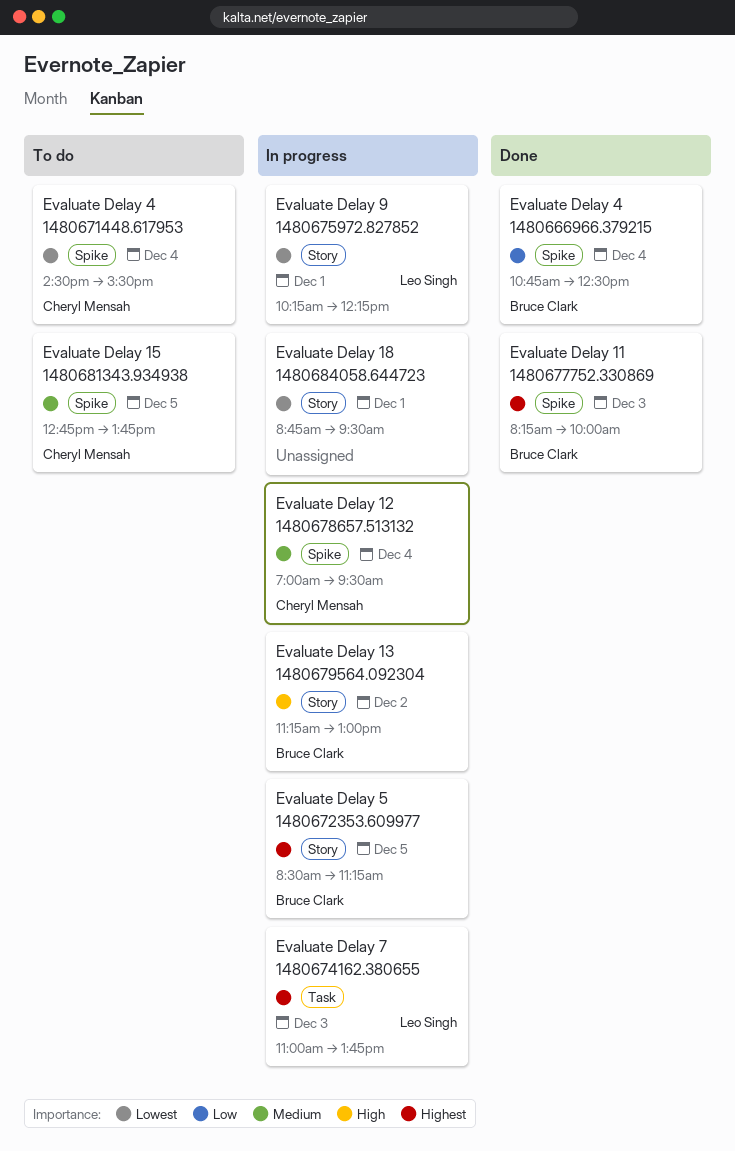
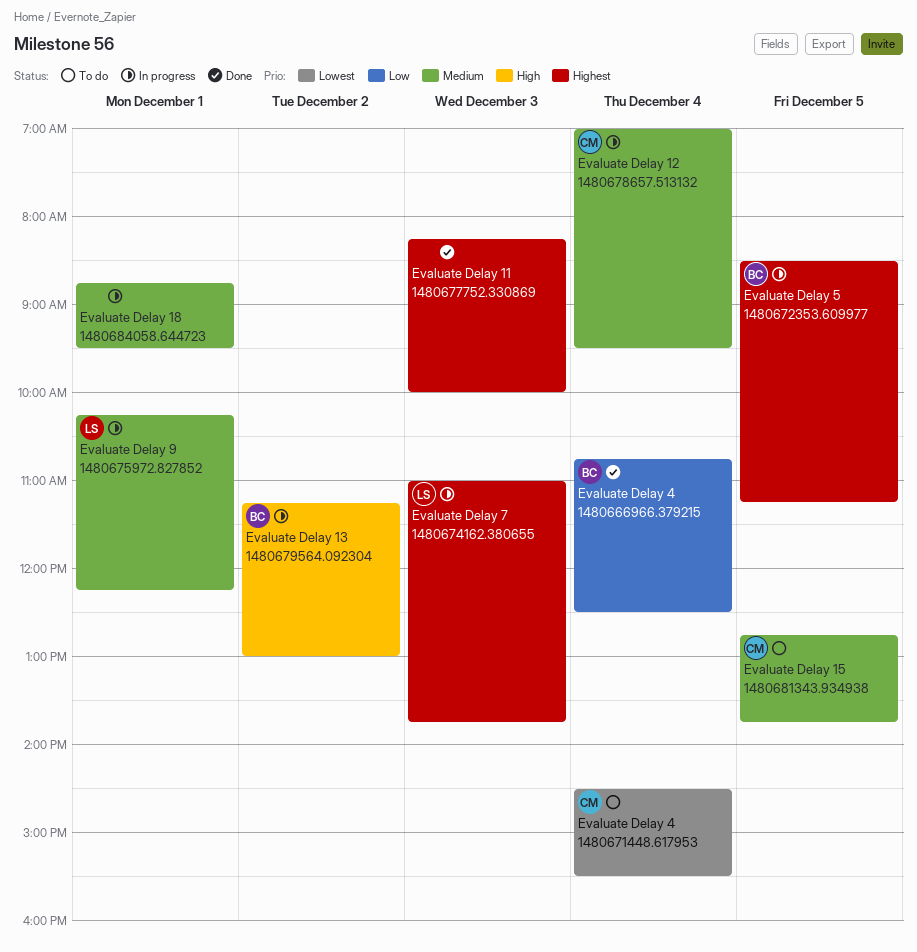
Evaluate Delay 11 1480677752.330869, owner: Bruce Clark -> none
Evaluate Delay 18 1480684058.644723, priority: Lowest -> Medium
Evaluate Delay 9 1480675972.827852, priority: Lowest -> Medium

